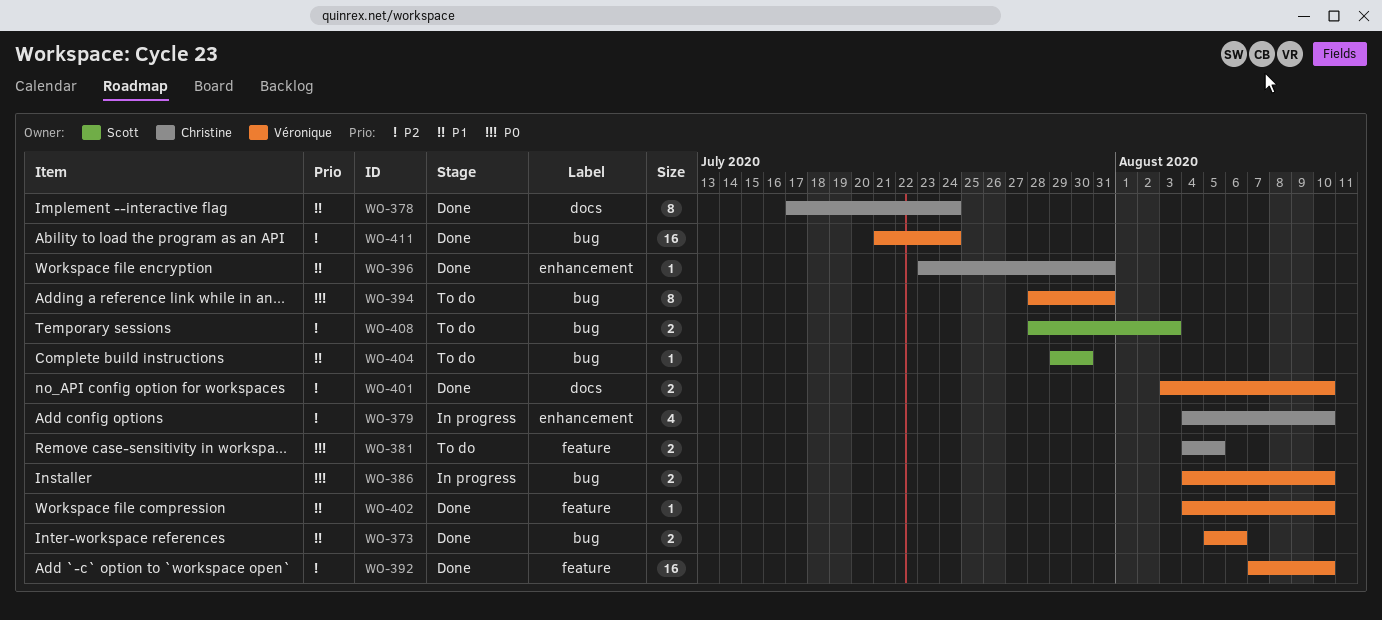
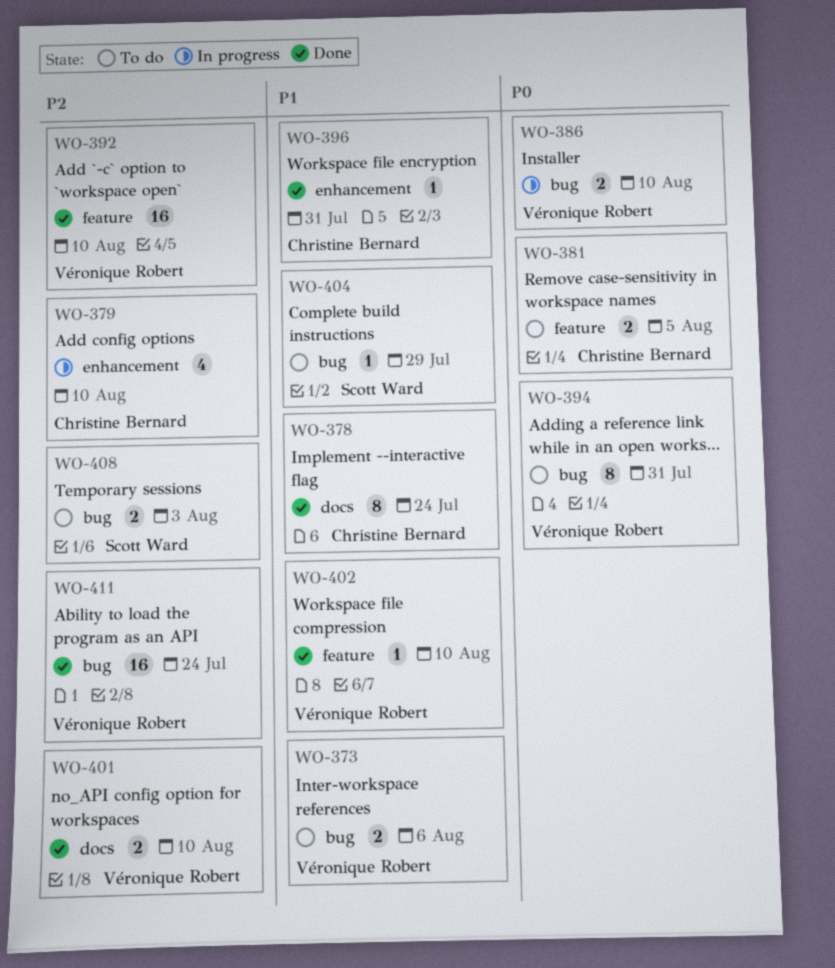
WO-373, status: Done -> To do
WO-404, due: Jul 30 -> Jul 29

